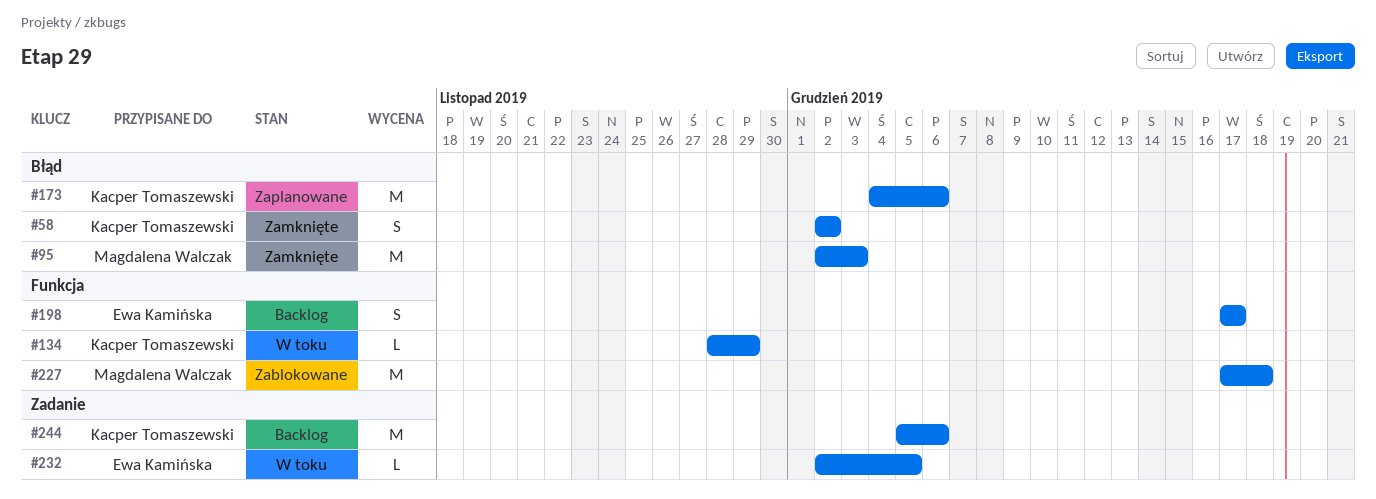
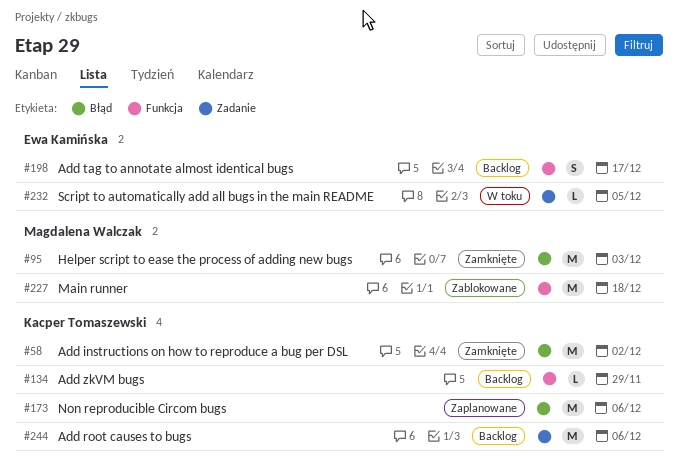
#58, estimate: S -> M
#134, status: W toku -> Backlog

